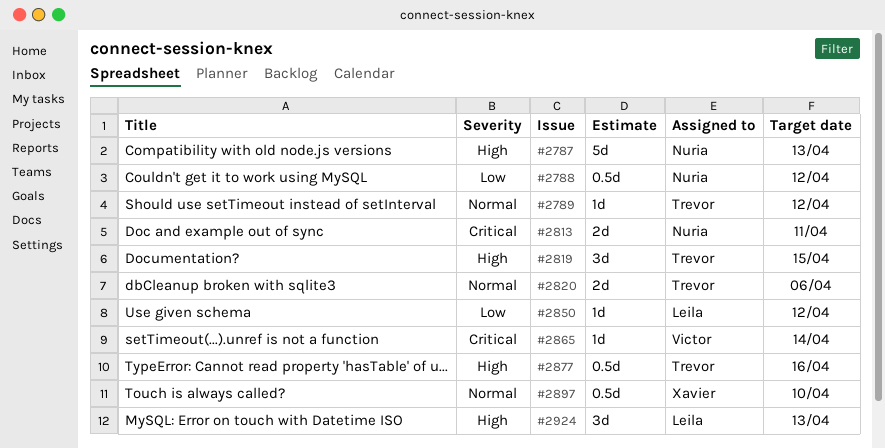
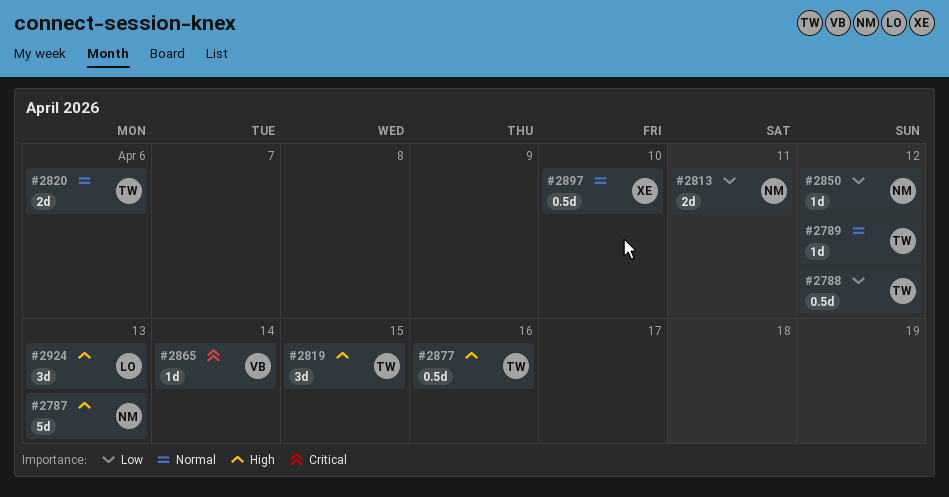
#2788, owner: Nuria -> Trevor
#2813, priority: Critical -> Low
#2850, owner: Leila -> Nuria

